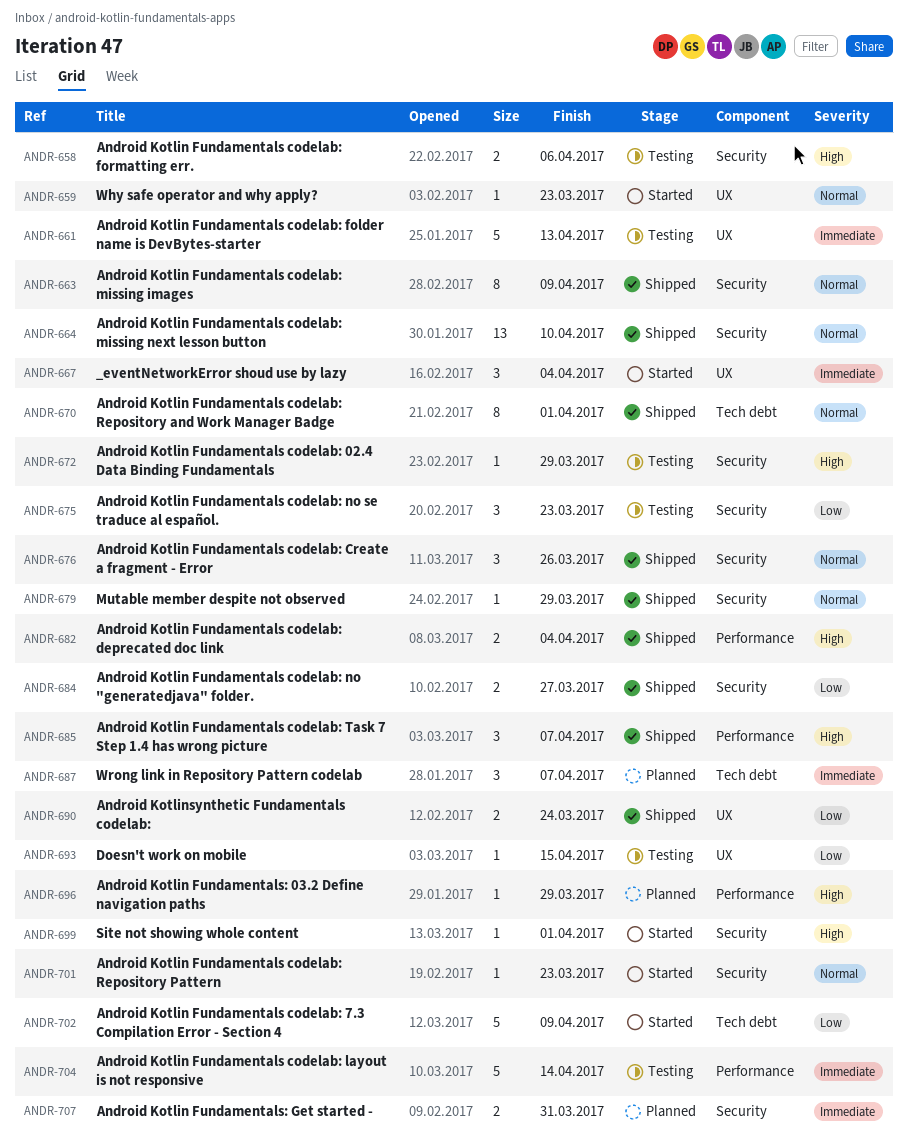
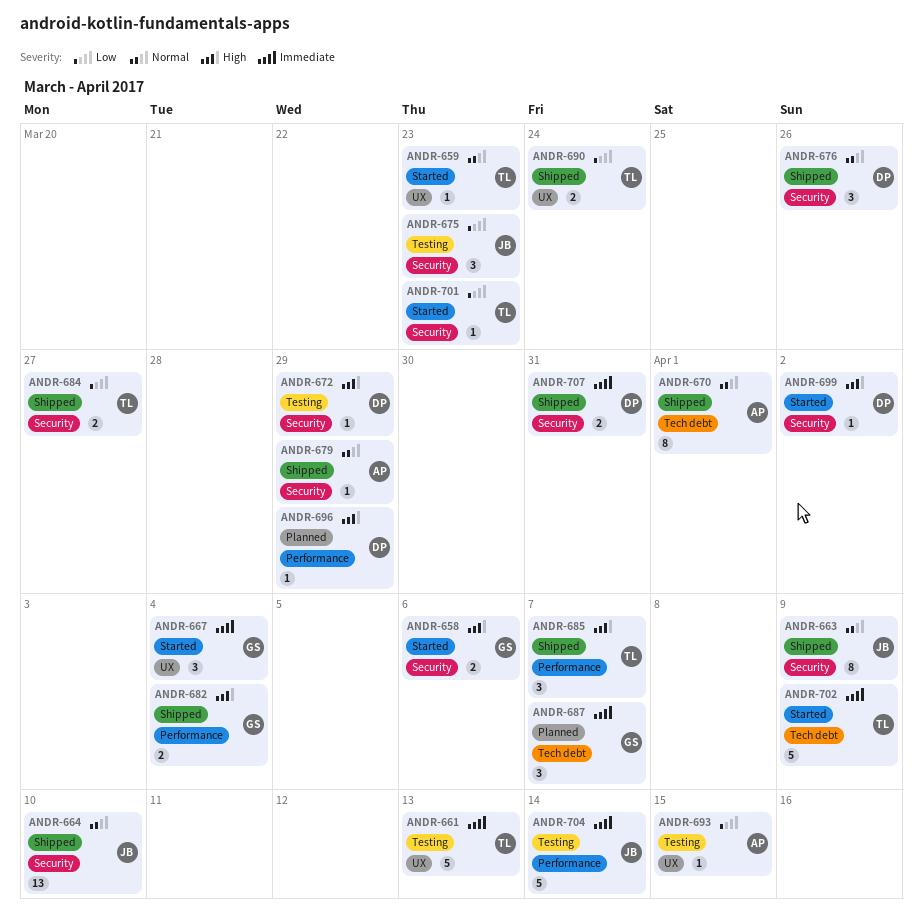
ANDR-658, status: Testing -> Started
ANDR-699, due: Apr 1 -> Apr 2
ANDR-701, priority: Normal -> Low
ANDR-702, priority: Low -> Immediate
ANDR-707, status: Planned -> Shipped

